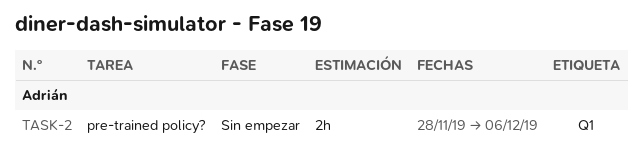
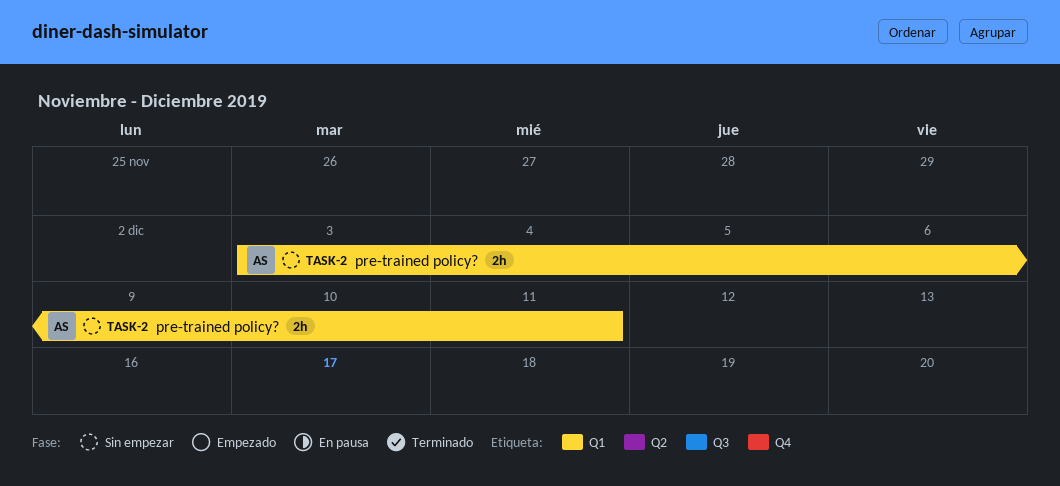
TASK-2, start: Nov 28 -> Dec 3
TASK-2, due: Dec 6 -> Dec 11

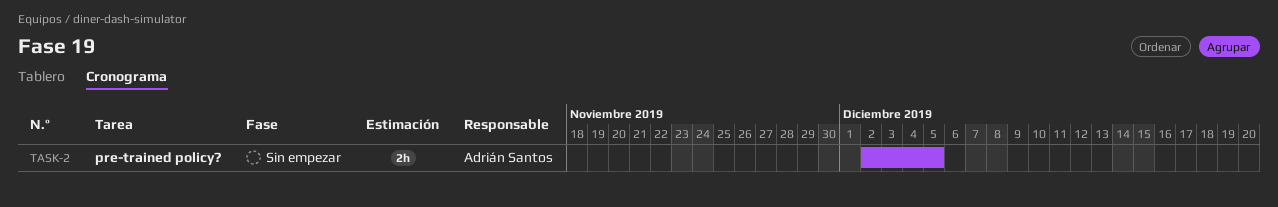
TASK-2, start: Dec 3 -> Dec 2
TASK-2, due: Dec 11 -> Dec 5

